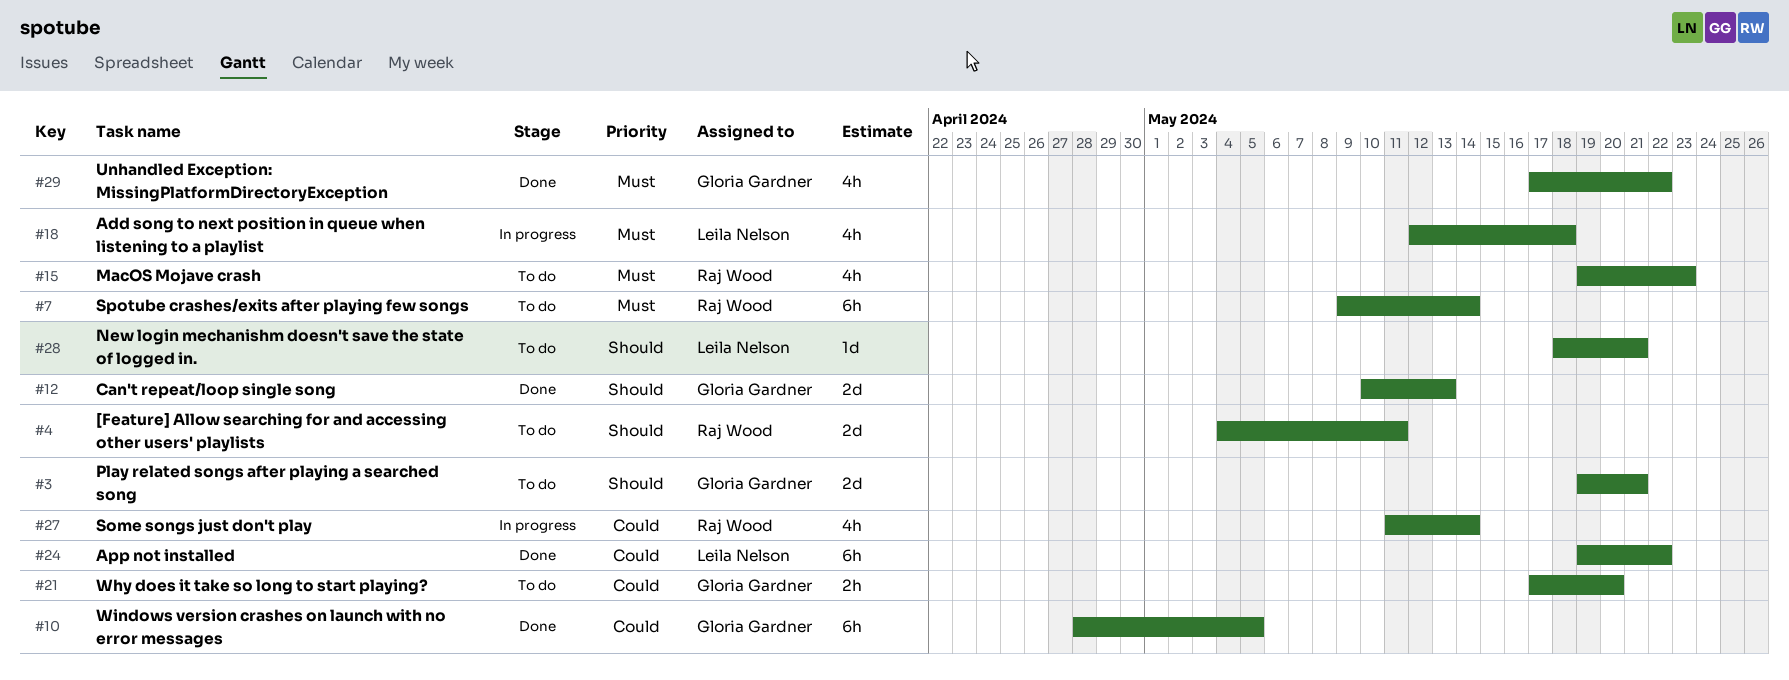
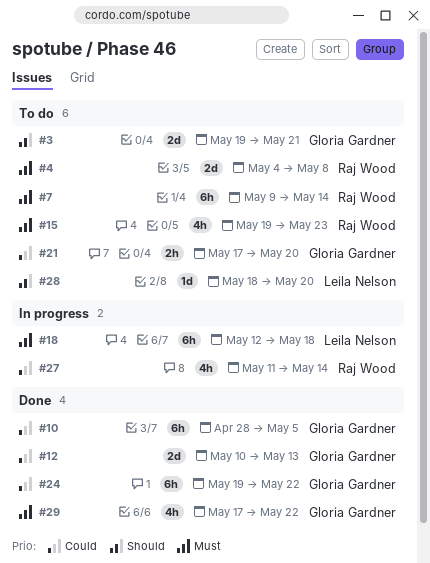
#4, priority: Should -> Must
#4, due: May 11 -> May 8
#12, priority: Should -> Could
#18, estimate: 4h -> 6h
#24, owner: Leila Nelson -> Gloria Gardner
#28, due: May 21 -> May 20

